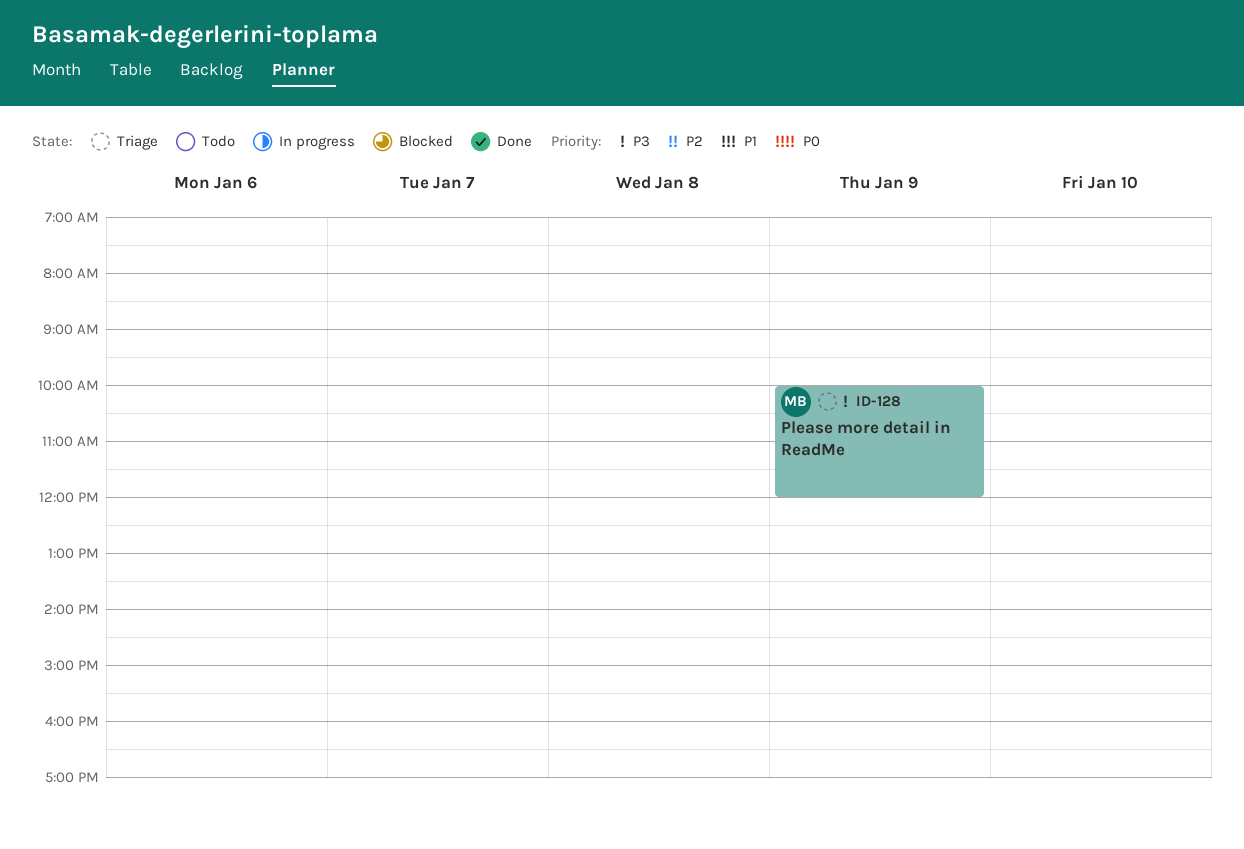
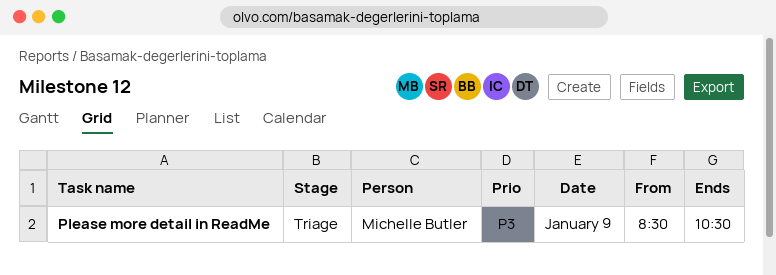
Please more detail in ReadMe, begins: 10:00 -> 08:30
Please more detail in ReadMe, ends: 12:00 -> 10:30

